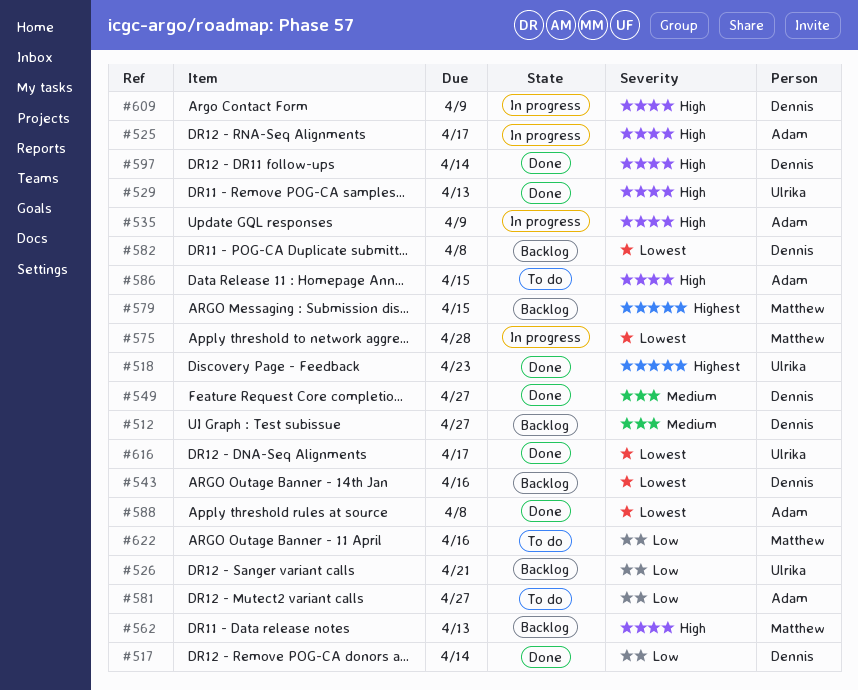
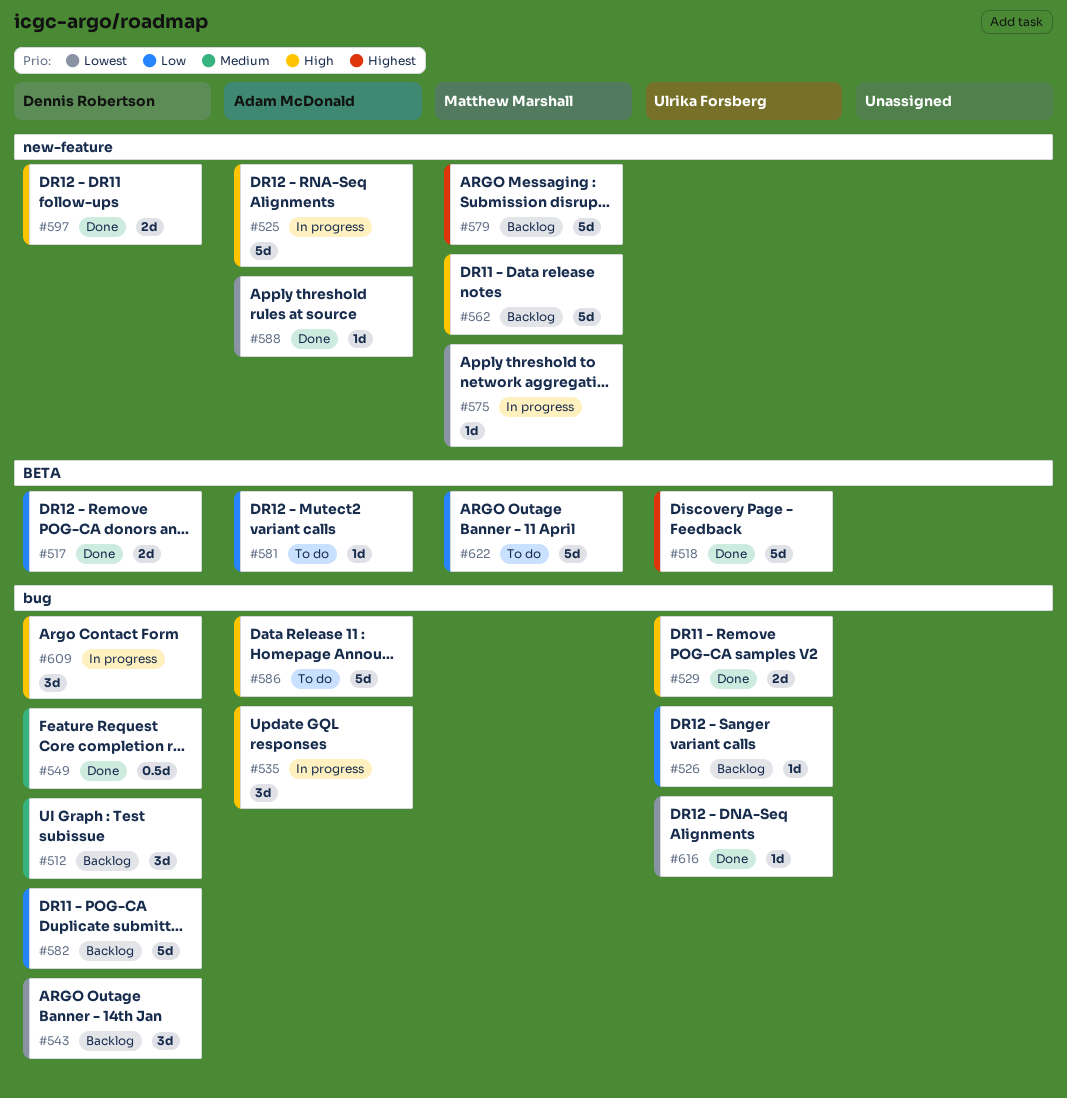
#582, priority: Lowest -> Low

